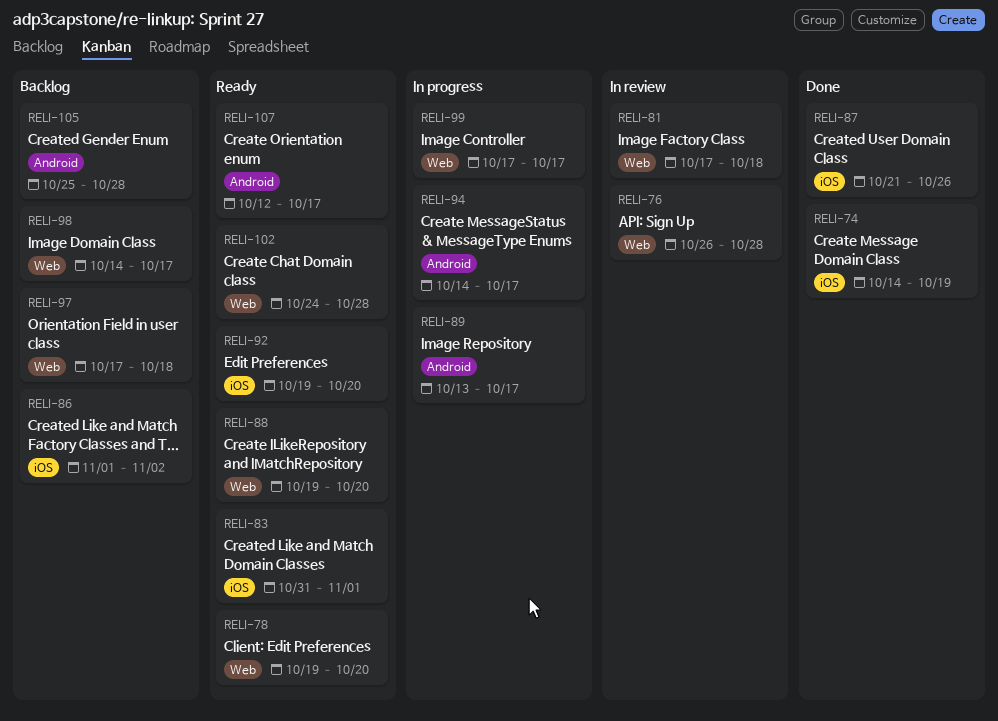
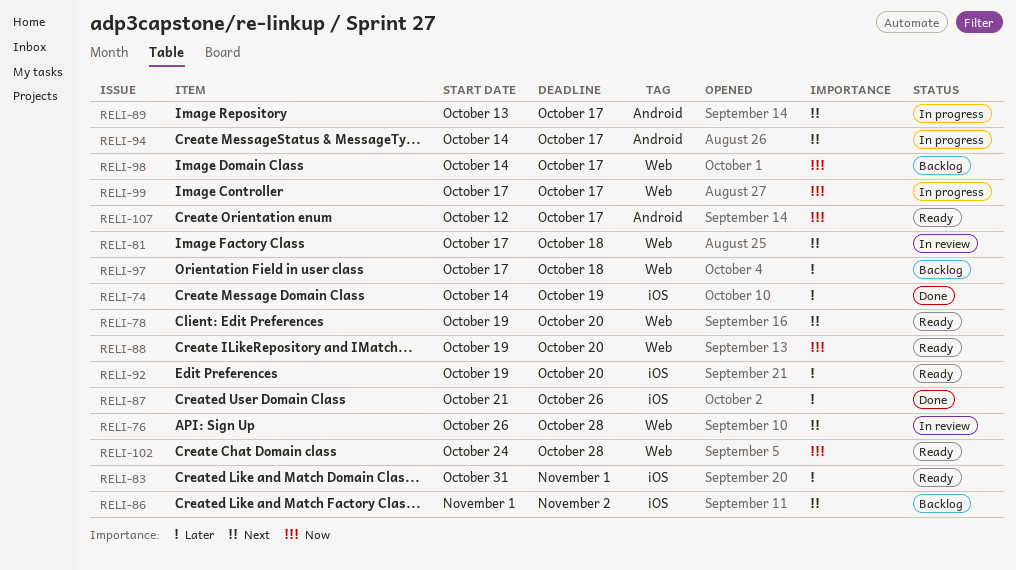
RELI-105: present -> none

